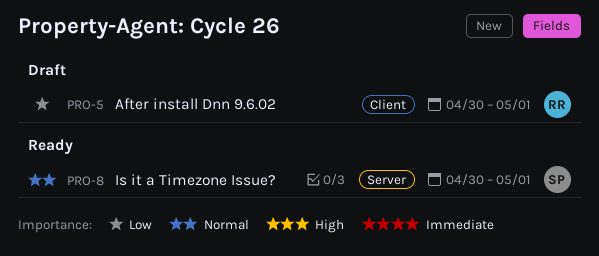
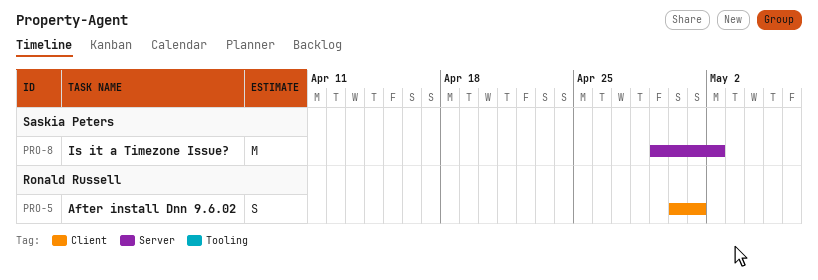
PRO-8, start: Apr 30 -> Apr 29
PRO-8, due: May 1 -> May 2

